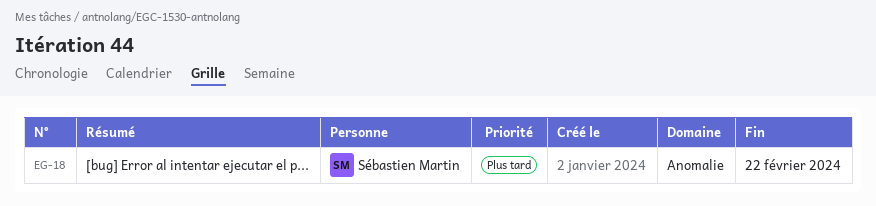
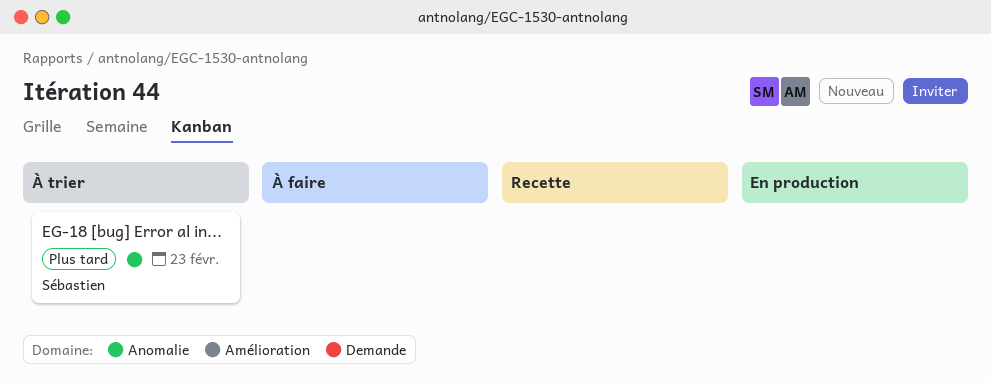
EG-18, due: Feb 22 -> Feb 23

